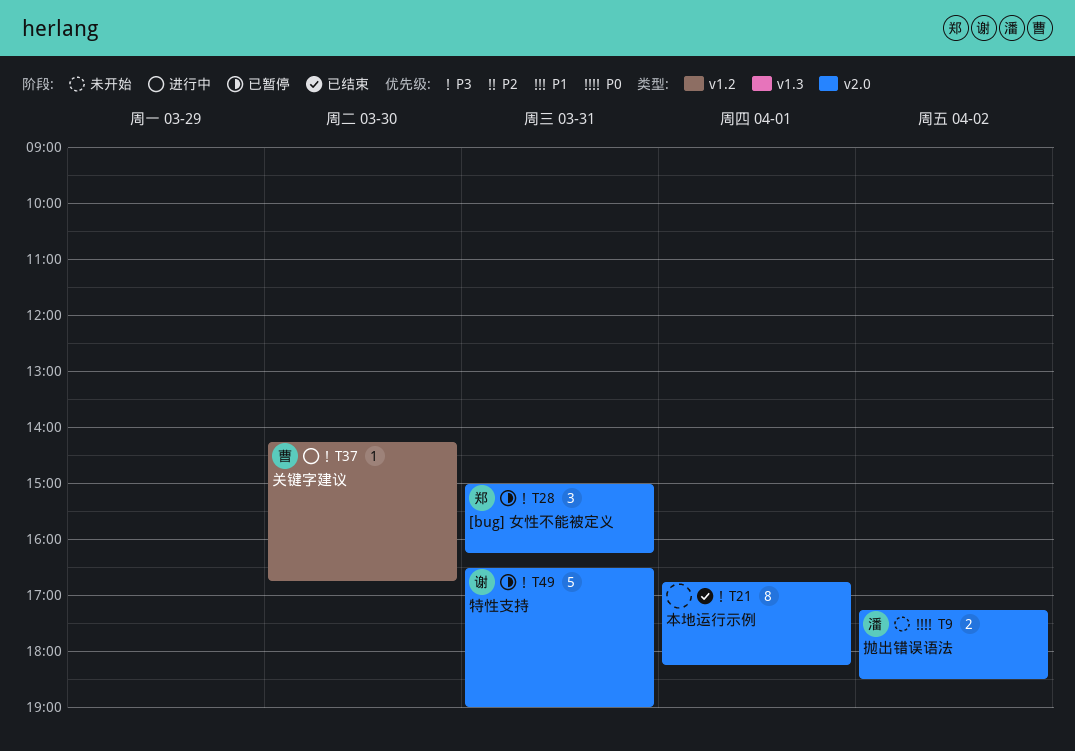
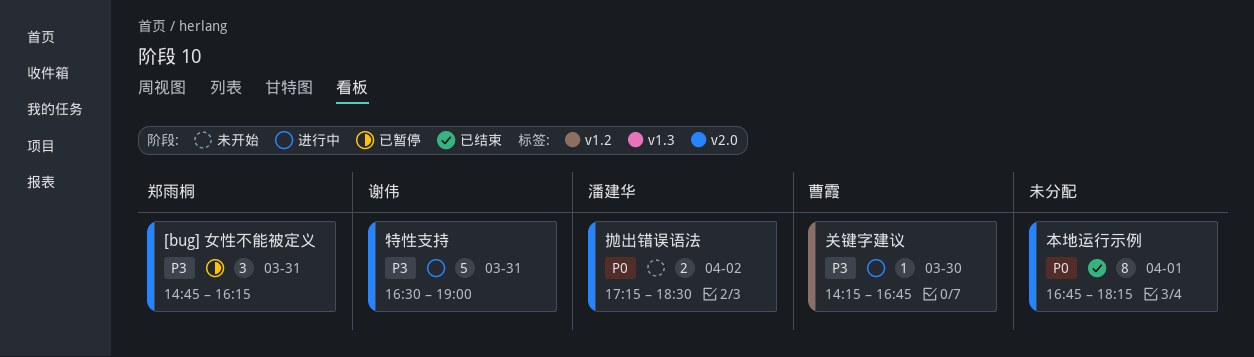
[bug] 女性不能被定义, begins: 15:00 -> 14:45
本地运行示例, priority: P3 -> P0
特性支持, status: 已暂停 -> 进行中

